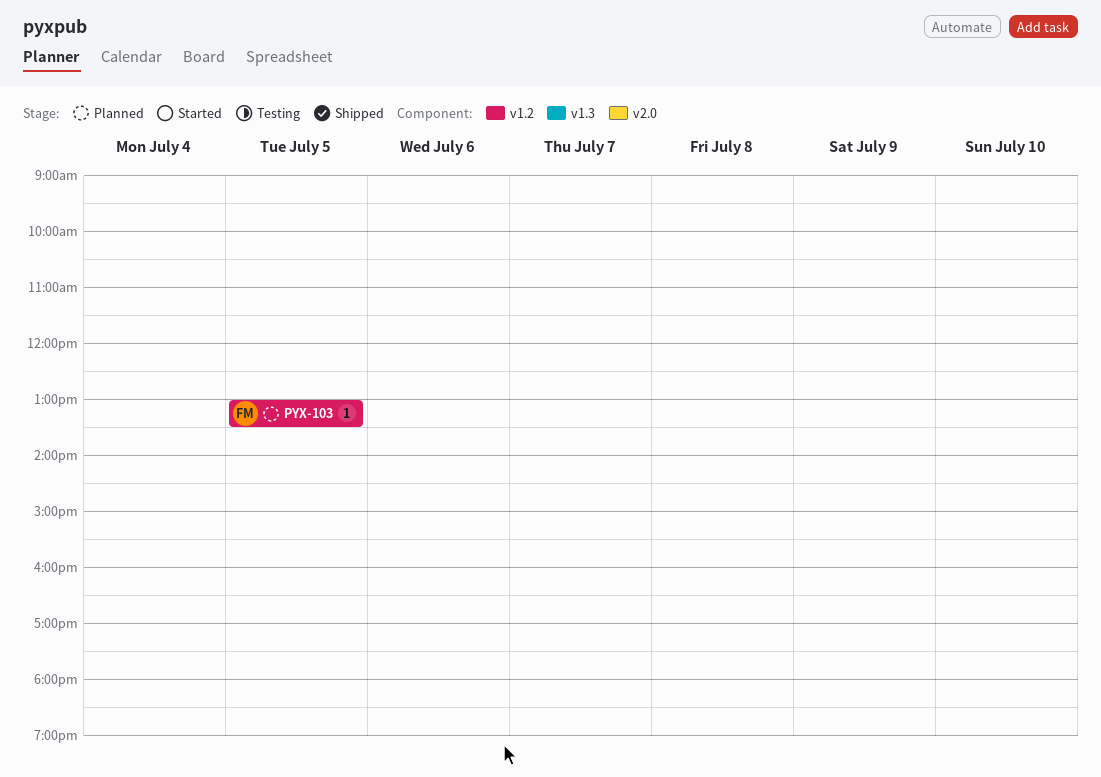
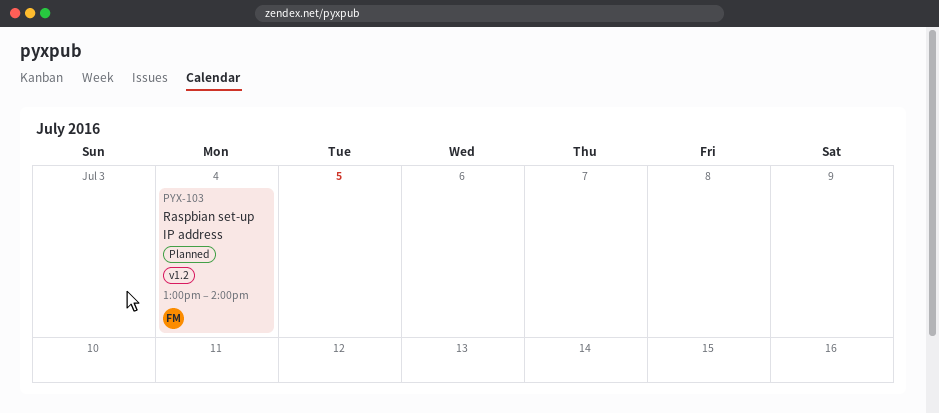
PYX-103, day: Jul 5 -> Jul 4
PYX-103, ends: 13:30 -> 14:00

